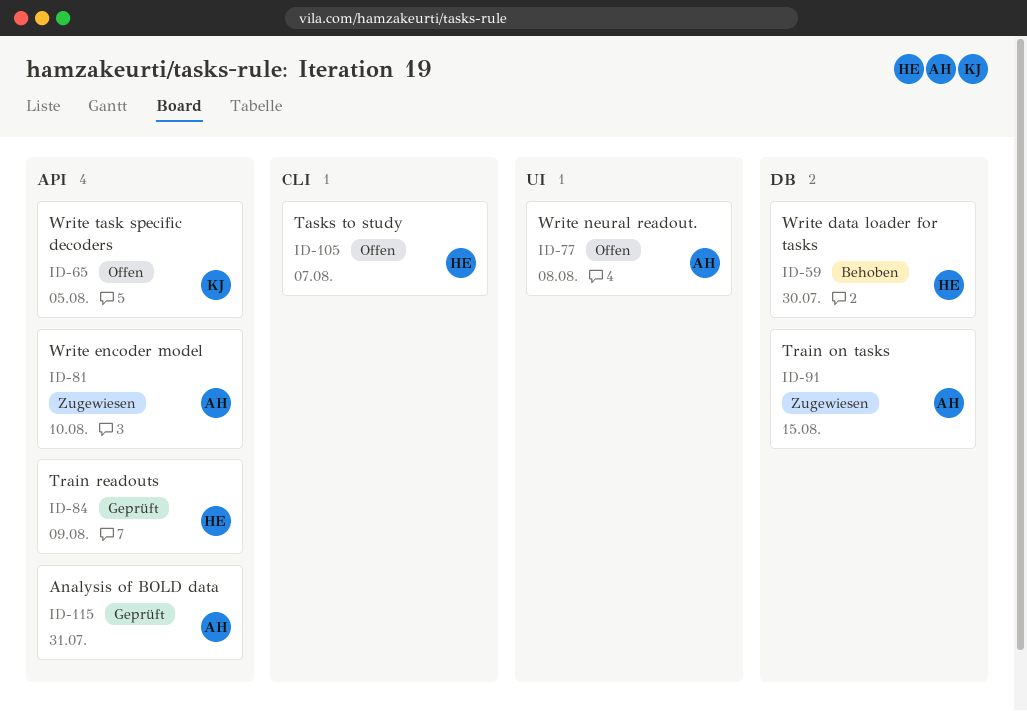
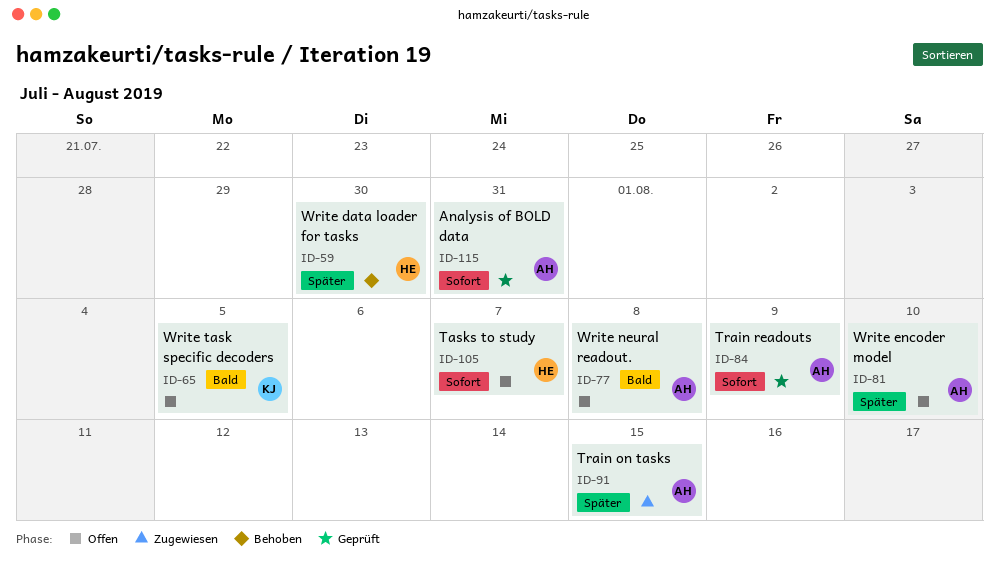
ID-81, status: Zugewiesen -> Offen
ID-84, owner: HE -> AH

